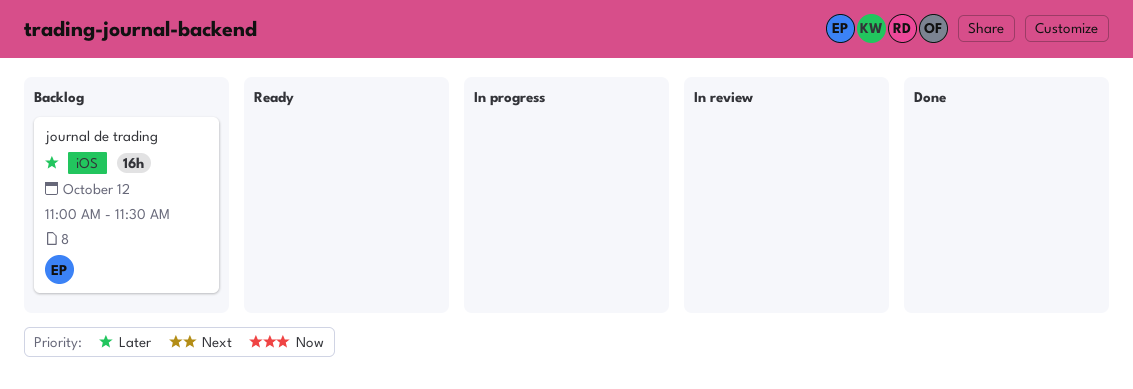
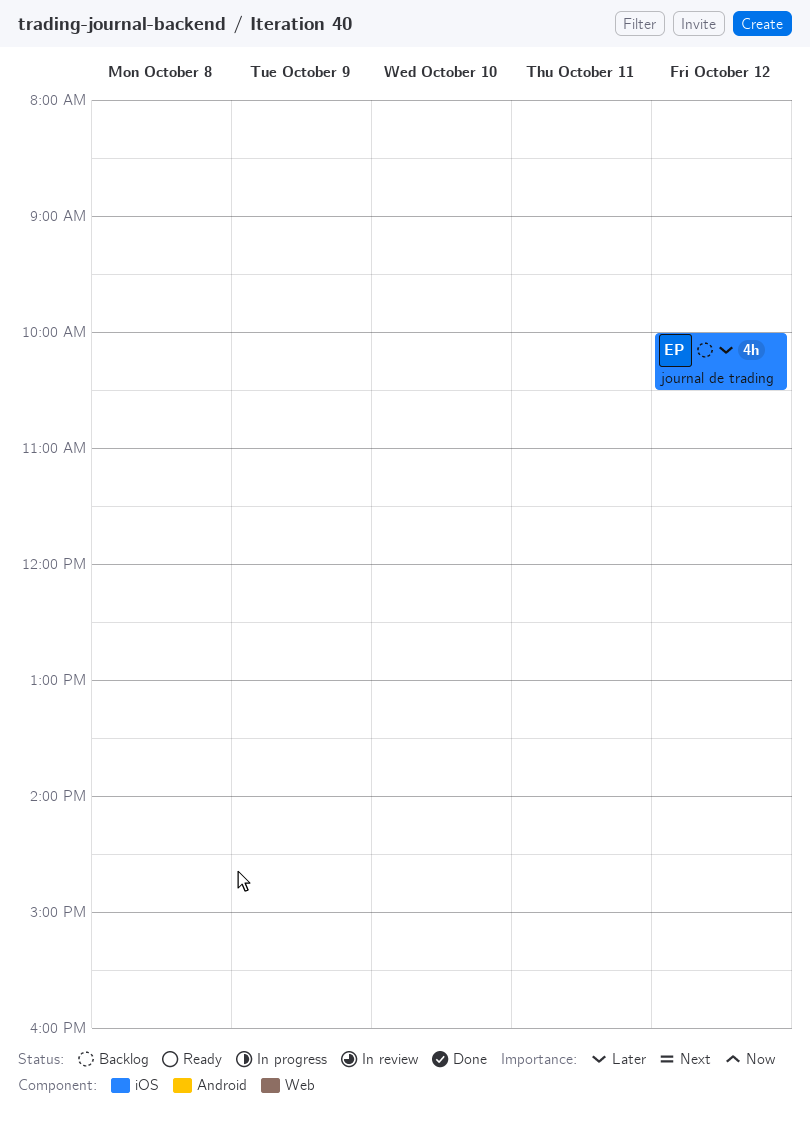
journal de trading, estimate: 16h -> 4h
journal de trading, begins: 11:00 -> 10:00
journal de trading, ends: 11:30 -> 10:30

